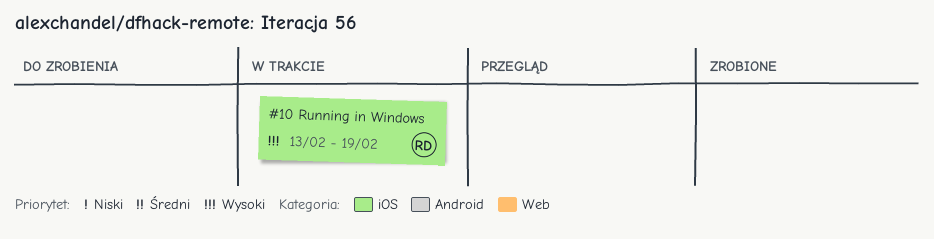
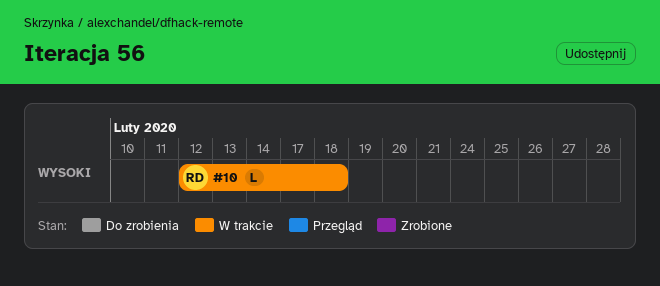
#10, start: Feb 13 -> Feb 12
#10, due: Feb 19 -> Feb 18

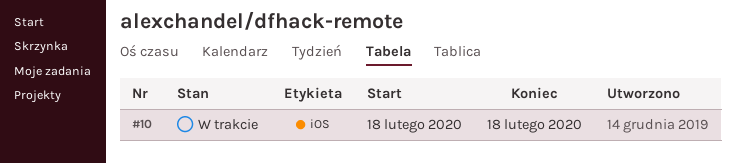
#10, start: Feb 12 -> Feb 18

